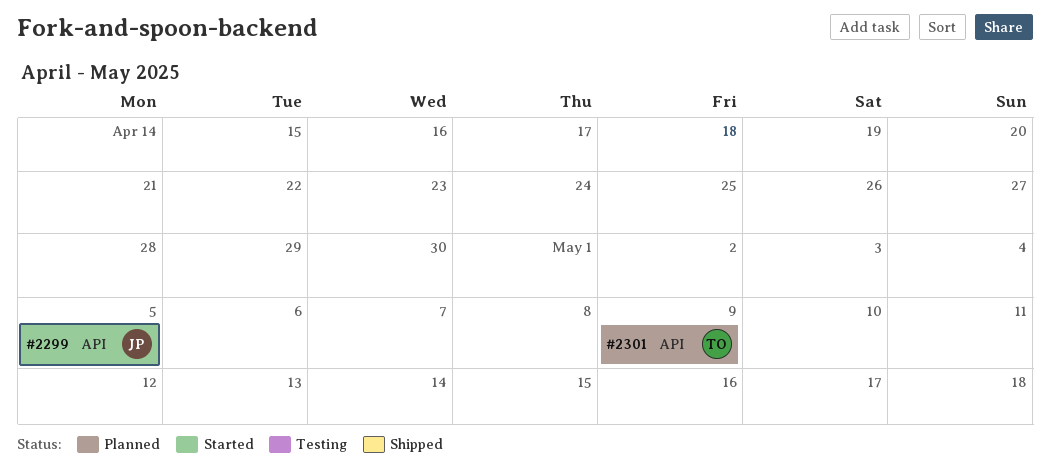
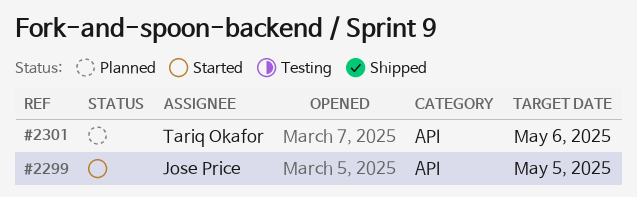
#2301, due: May 9 -> May 6

